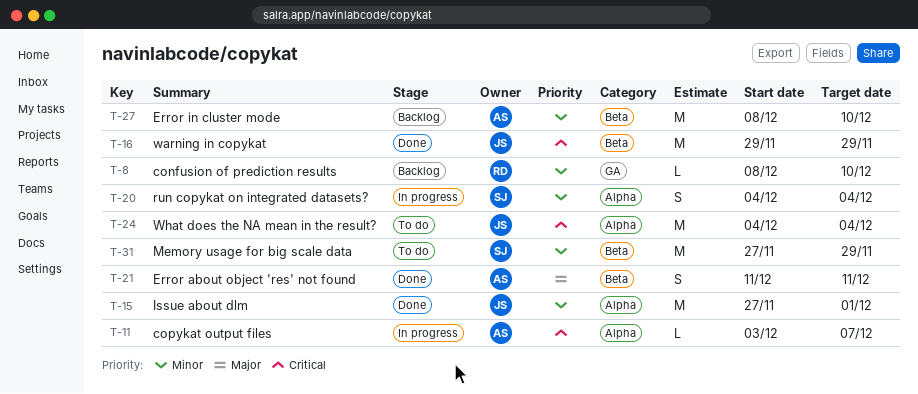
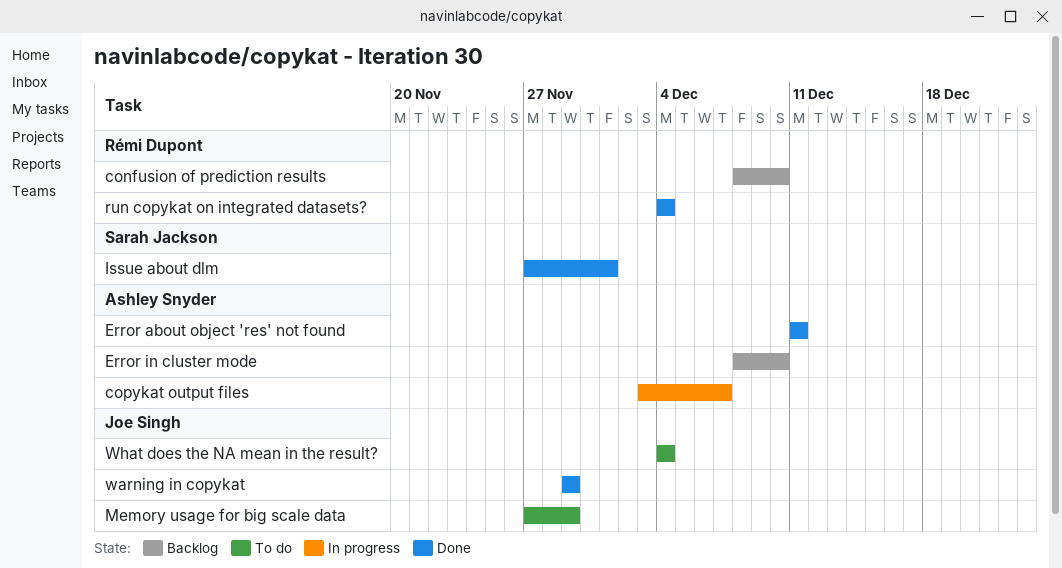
Issue about dlm, owner: Joe Singh -> Sarah Jackson
Memory usage for big scale data, owner: Sarah Jackson -> Joe Singh
run copykat on integrated datasets?, status: In progress -> Done
run copykat on integrated datasets?, owner: Sarah Jackson -> Rémi Dupont

